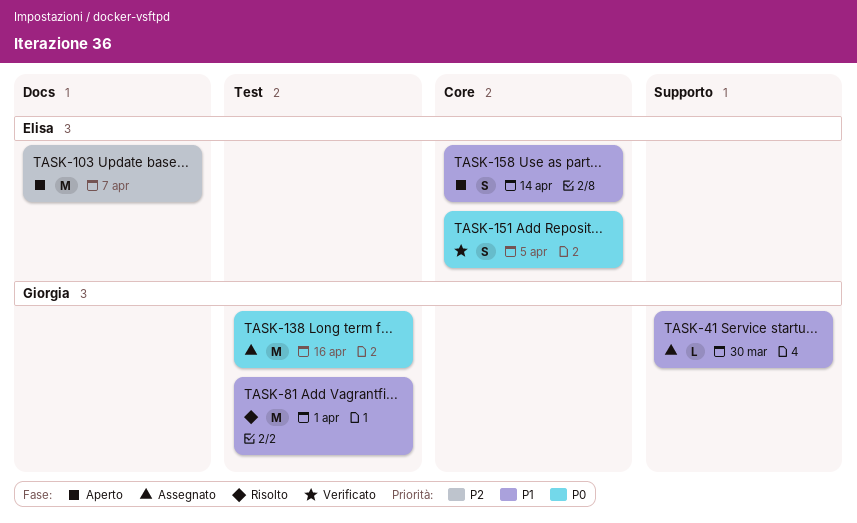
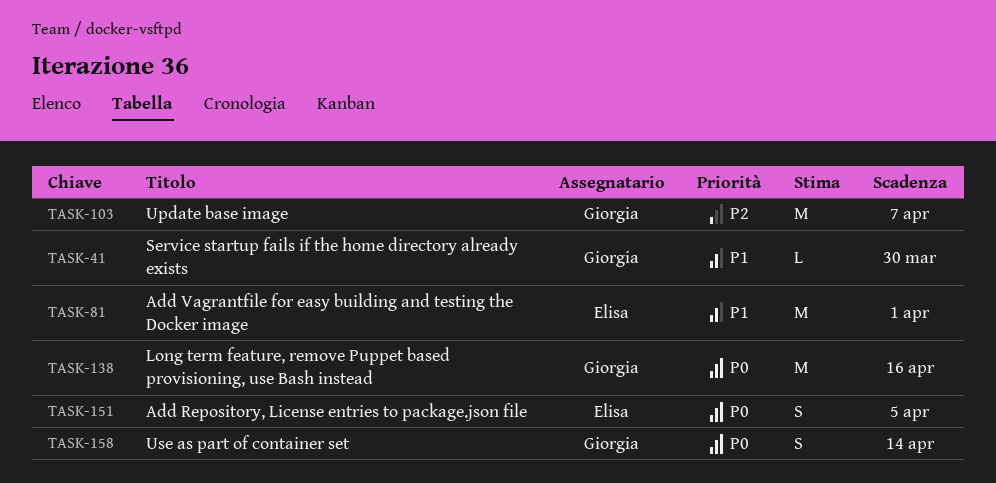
TASK-81, owner: Giorgia -> Elisa
TASK-103, owner: Elisa -> Giorgia
TASK-158, owner: Elisa -> Giorgia
TASK-158, priority: P1 -> P0

